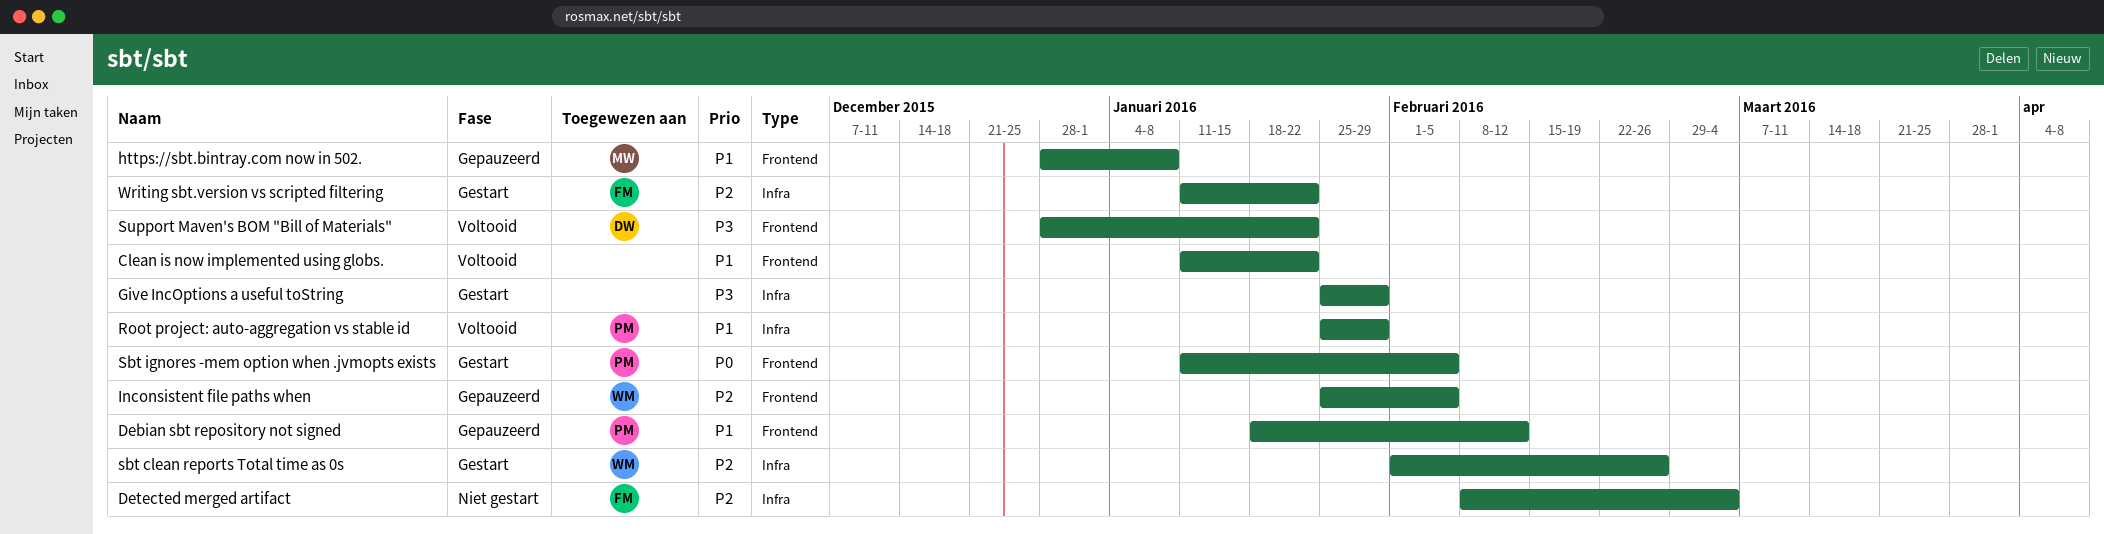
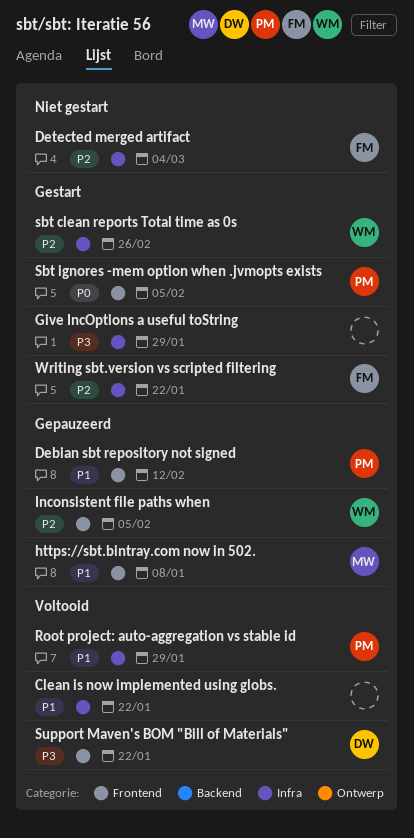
Clean is now implemented using globs., label: Frontend -> Infra

